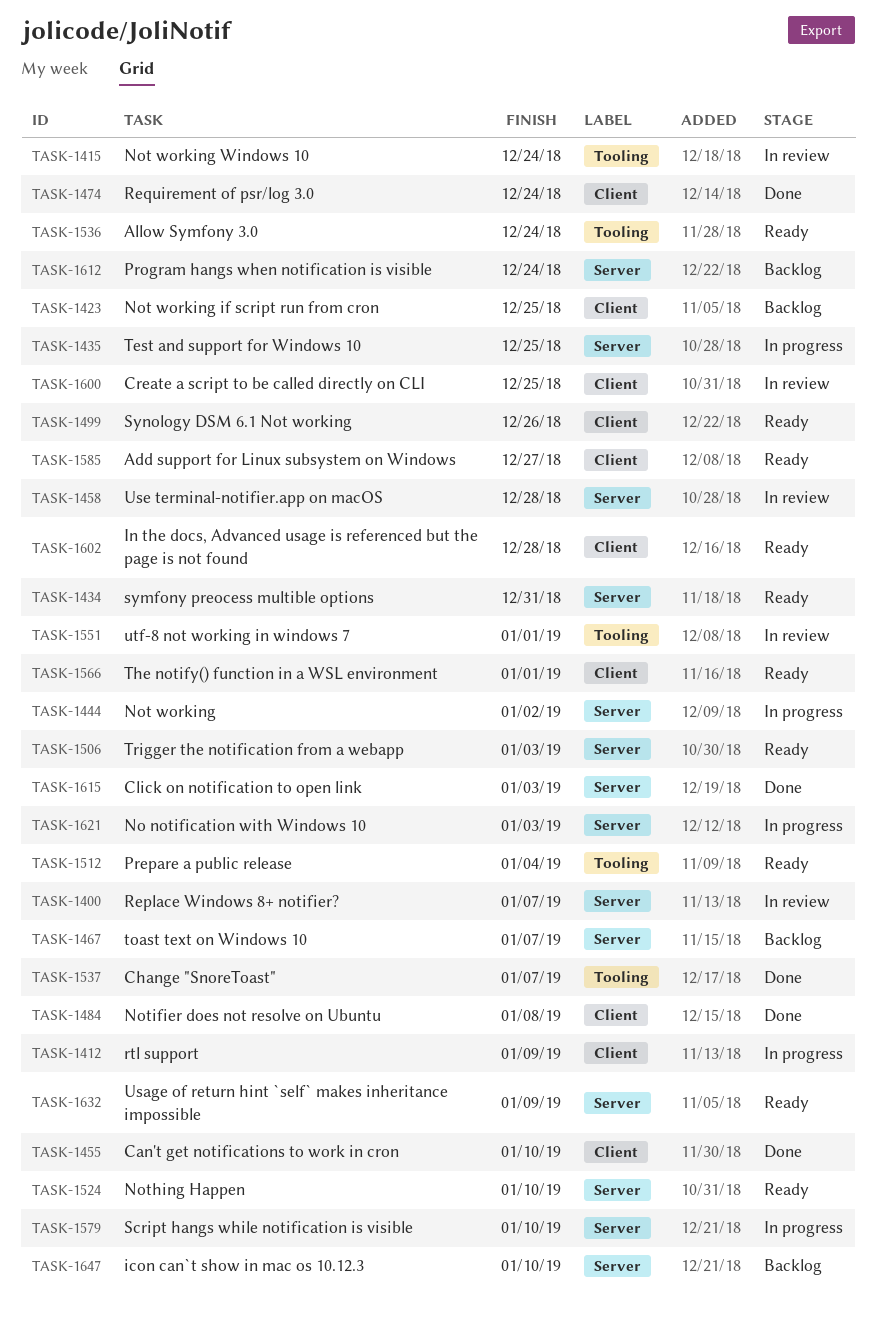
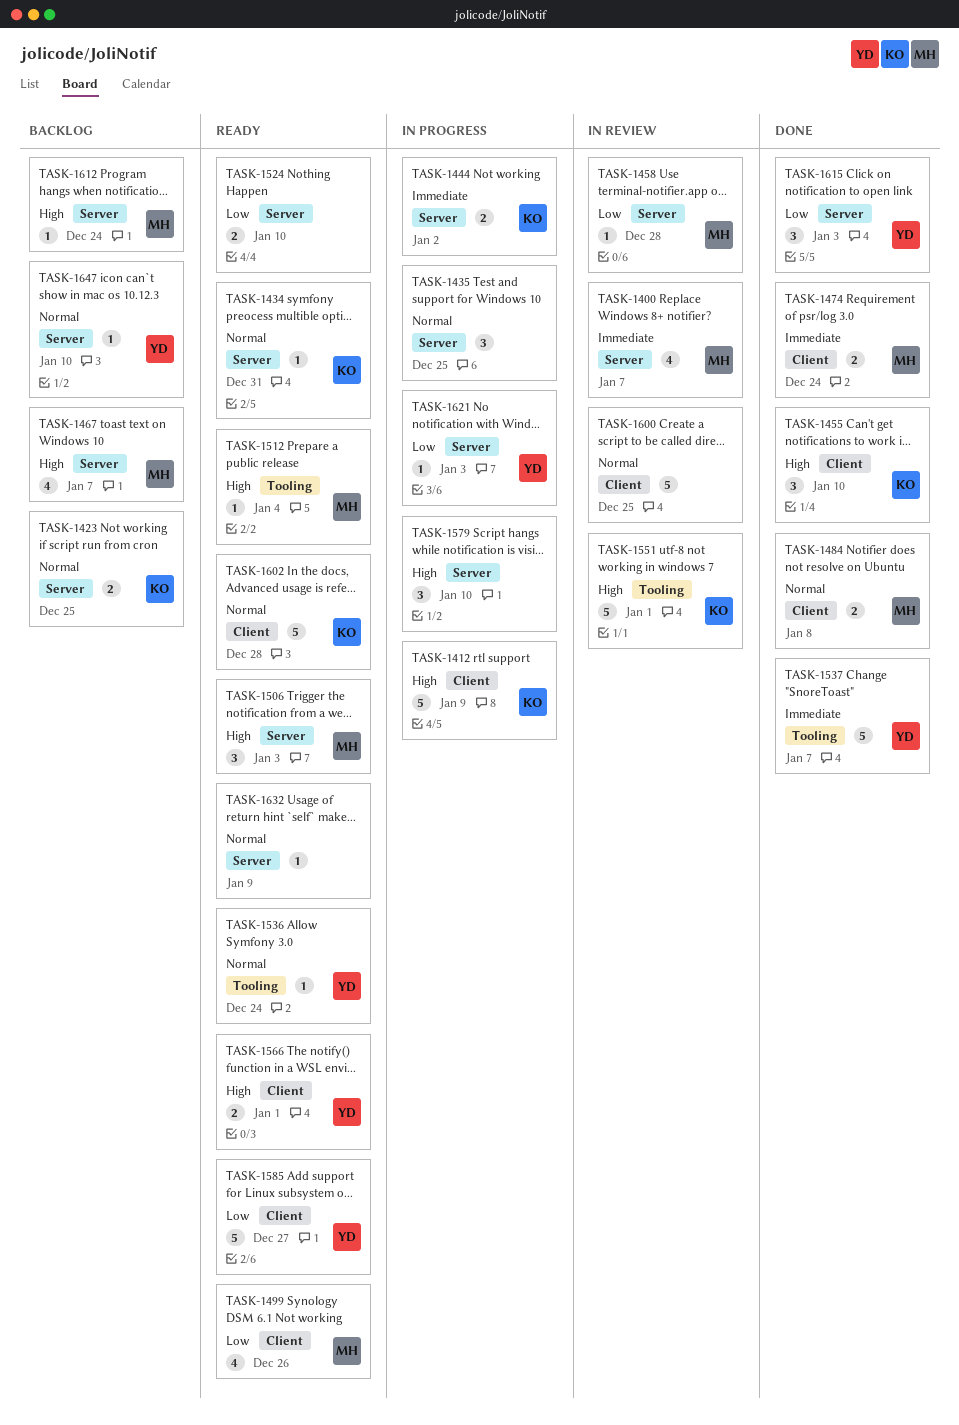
TASK-1415: present -> none
TASK-1423, label: Client -> Server

